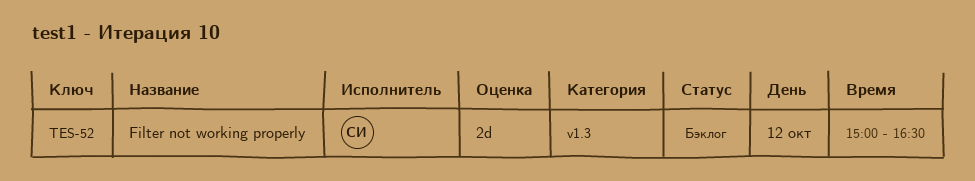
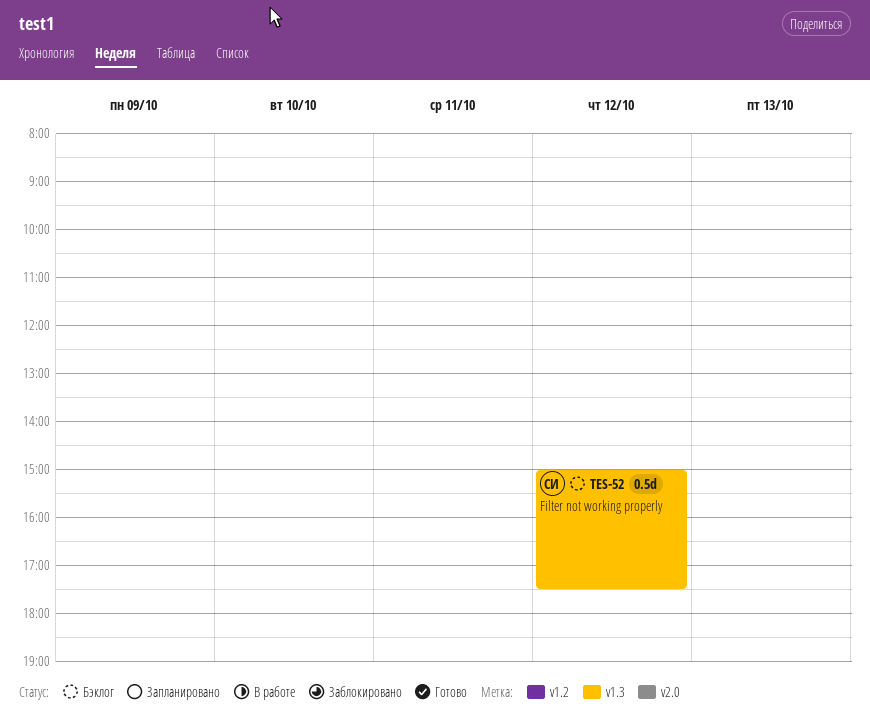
TES-52, estimate: 2d -> 0.5d
TES-52, ends: 16:30 -> 17:30

